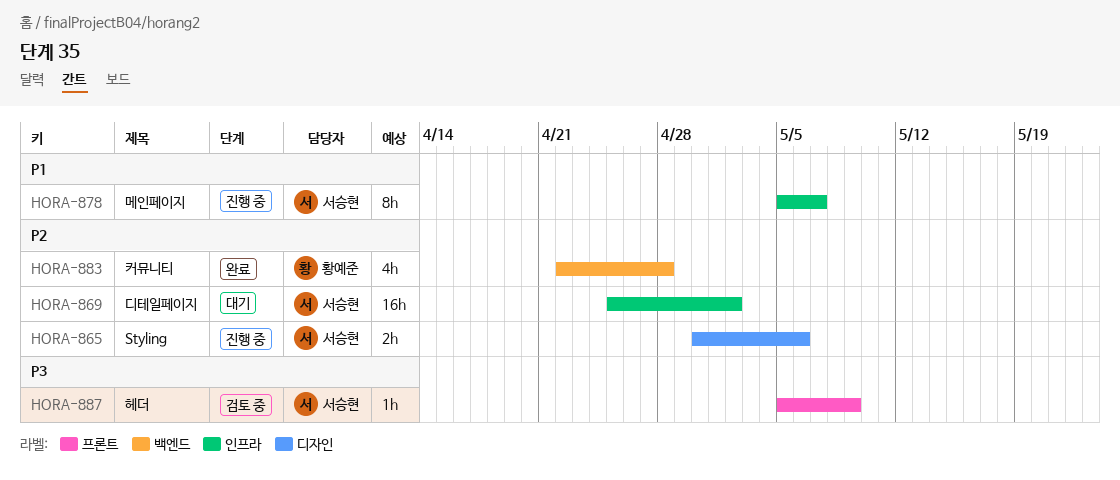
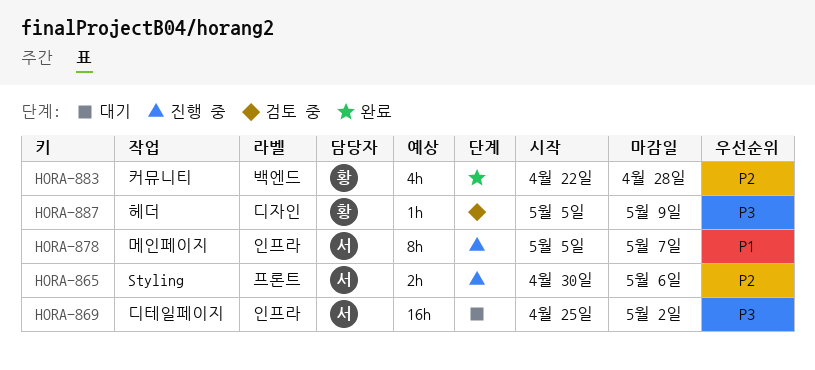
HORA-865, label: 디자인 -> 프론트
HORA-869, priority: P2 -> P3
HORA-887, owner: 서승현 -> 황예준
HORA-887, label: 프론트 -> 디자인

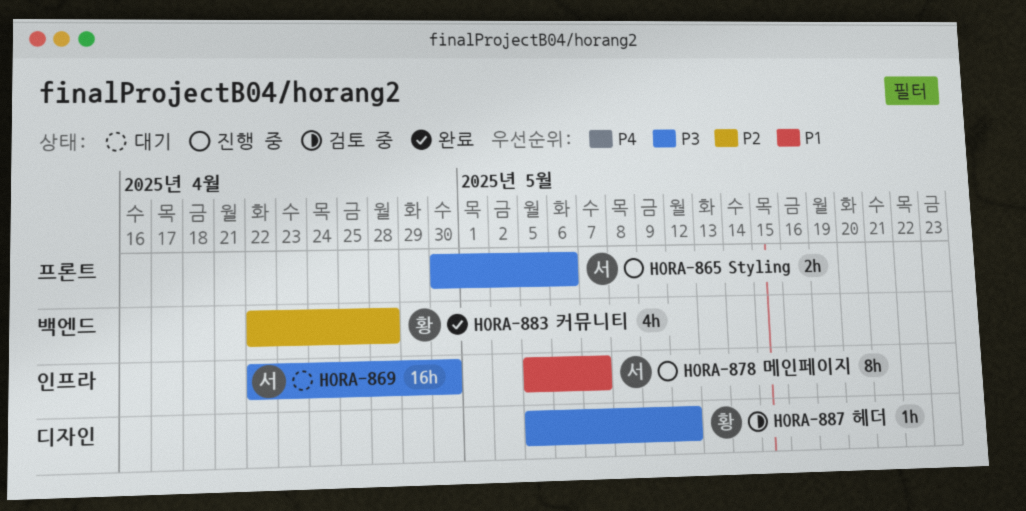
HORA-865, priority: P2 -> P3
HORA-869, start: Apr 25 -> Apr 22
HORA-869, due: May 2 -> Apr 30
HORA-887, due: May 9 -> May 12

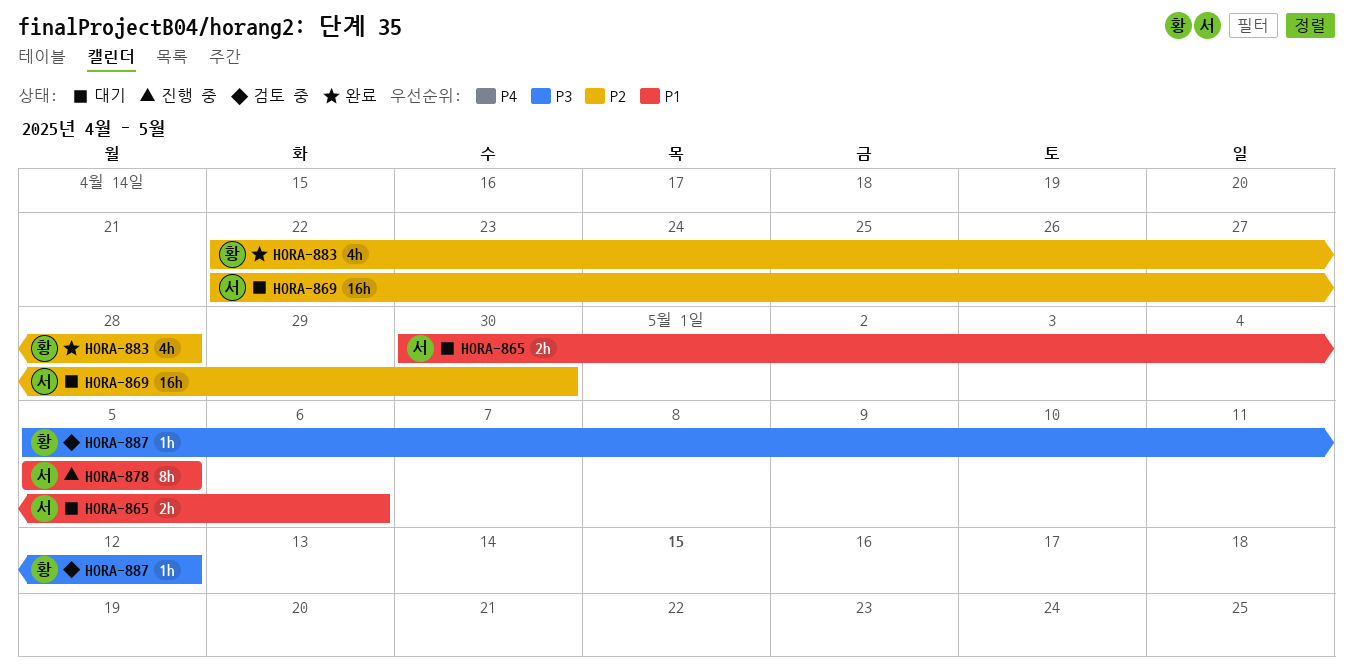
HORA-865, status: 진행 중 -> 대기
HORA-865, priority: P3 -> P1
HORA-869, priority: P3 -> P2
HORA-878, due: May 7 -> May 5

